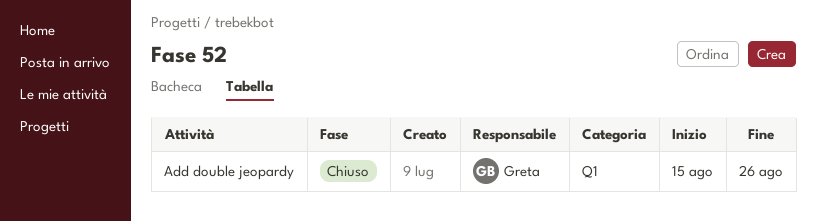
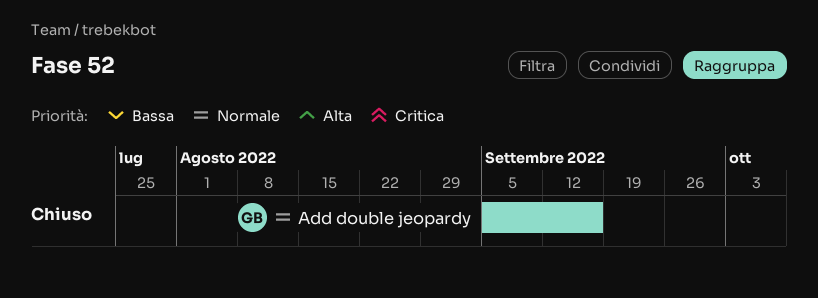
Add double jeopardy, start: Aug 15 -> Sep 5
Add double jeopardy, due: Aug 26 -> Sep 16

